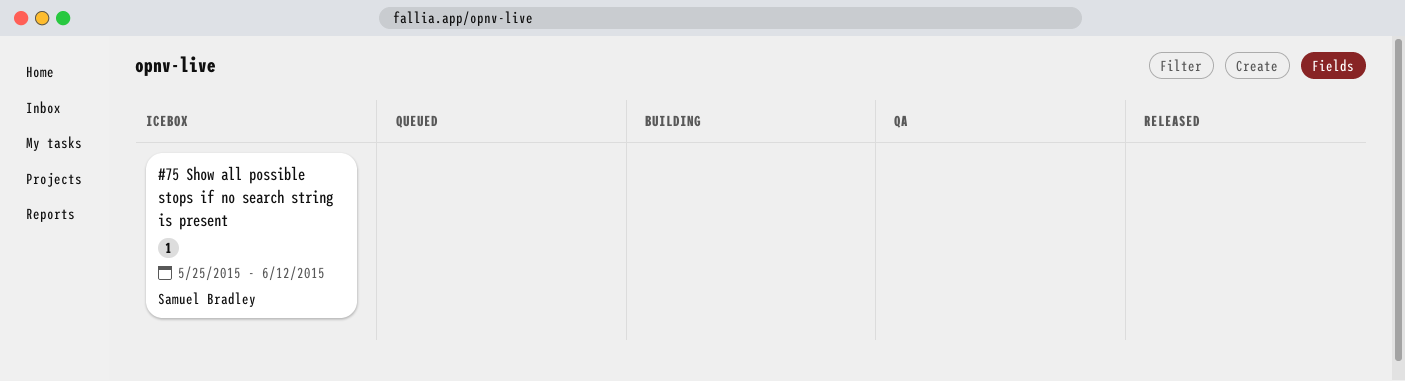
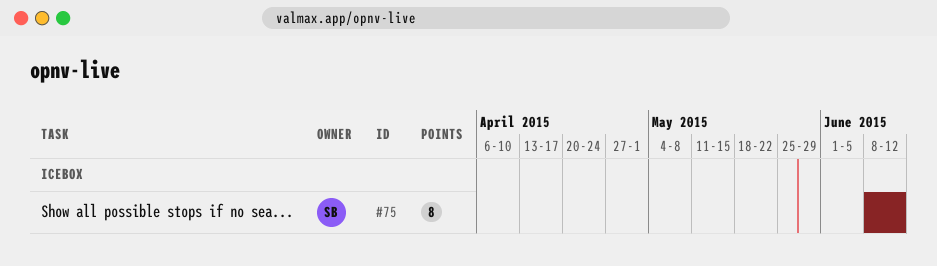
#75, estimate: 1 -> 8
#75, start: May 25 -> Jun 8

